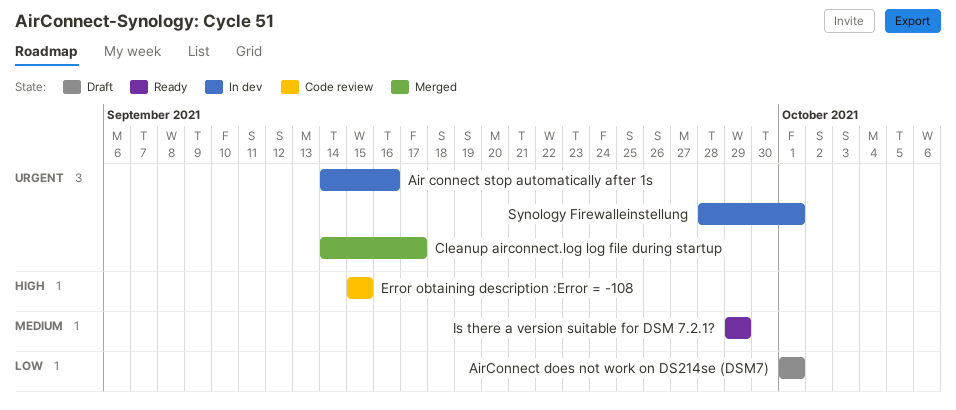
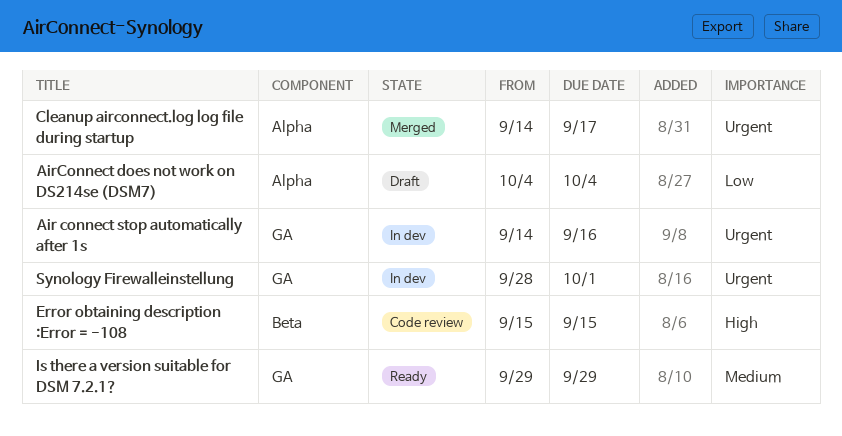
AirConnect does not work on DS214se (DSM7), start: Oct 1 -> Oct 4
AirConnect does not work on DS214se (DSM7), due: Oct 1 -> Oct 4

